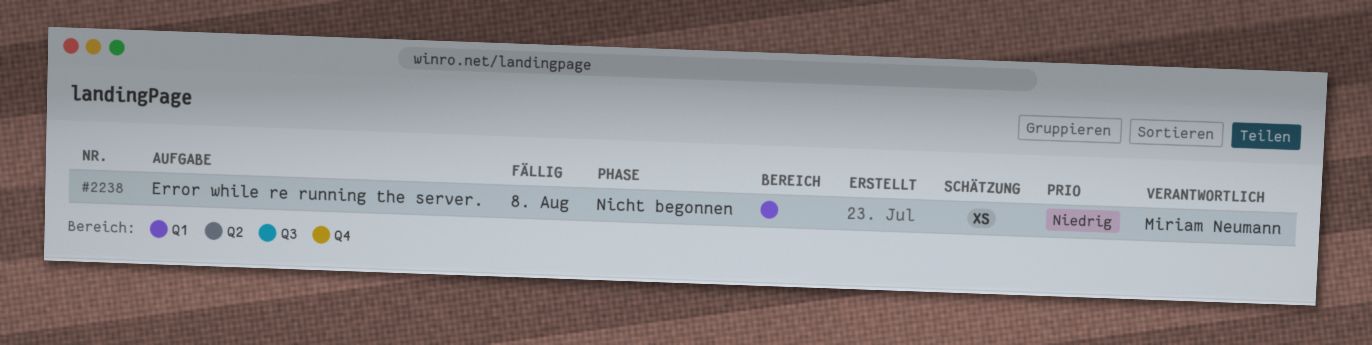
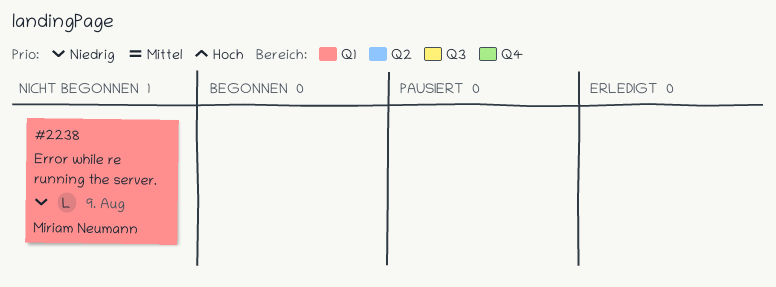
#2238, estimate: XS -> L
#2238, due: Aug 8 -> Aug 9

